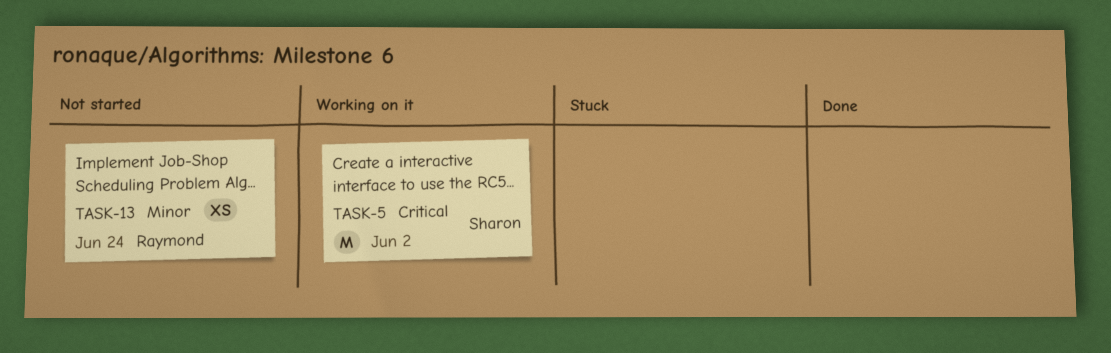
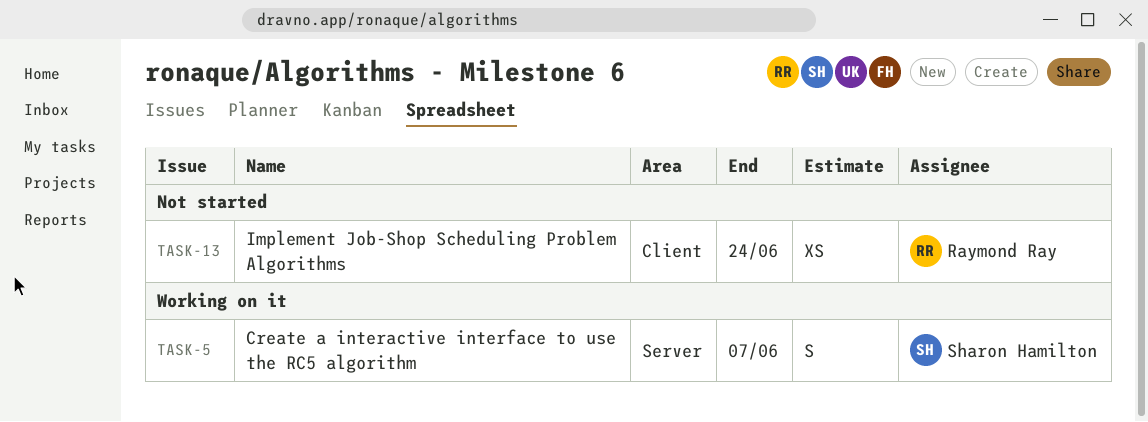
TASK-5, estimate: M -> S
TASK-5, due: Jun 2 -> Jun 7

